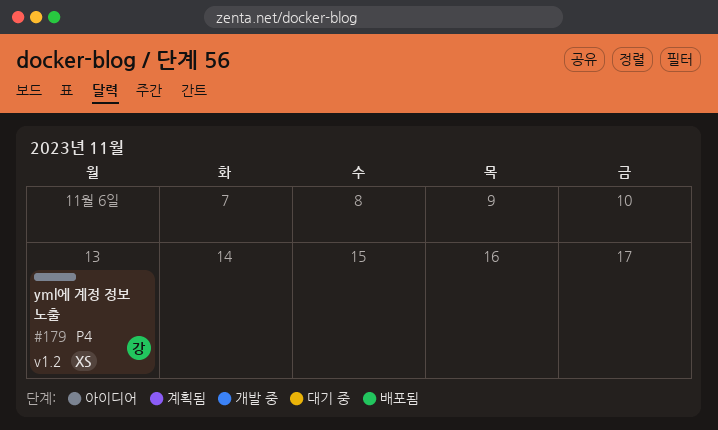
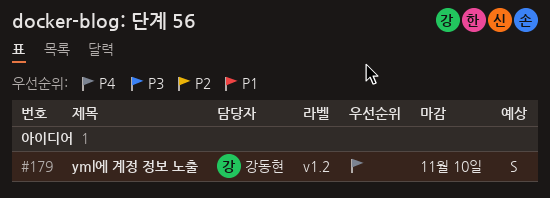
#179, estimate: XS -> S
#179, due: Nov 13 -> Nov 10

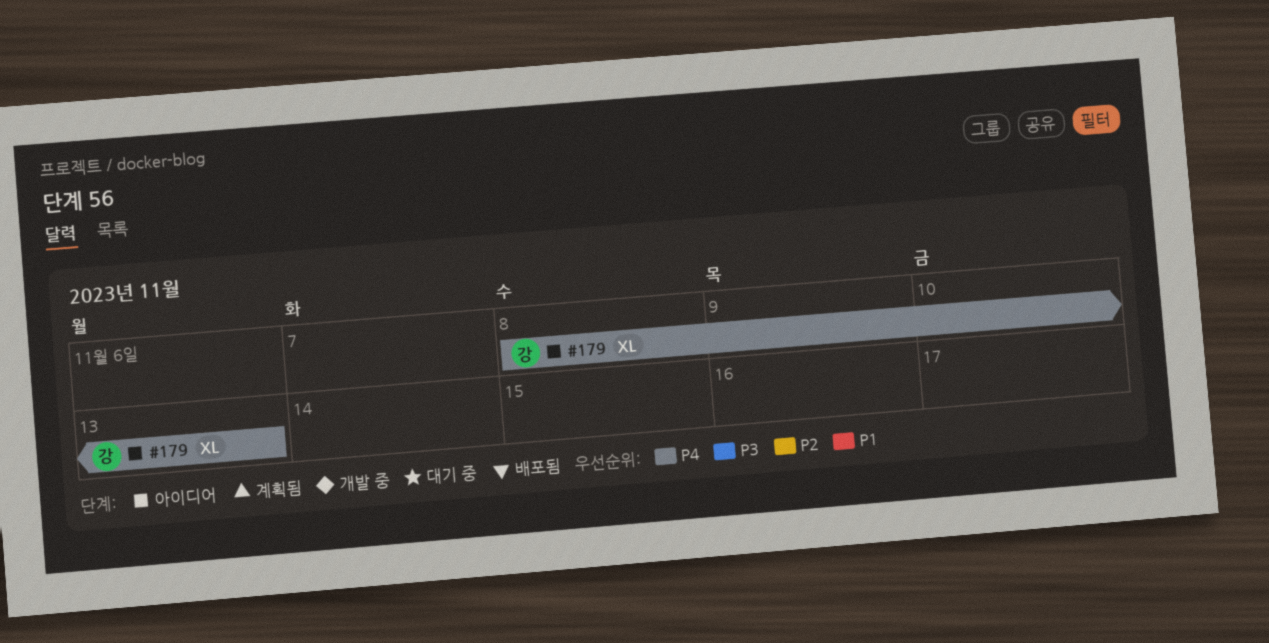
#179, estimate: S -> XL
#179, due: Nov 10 -> Nov 13

